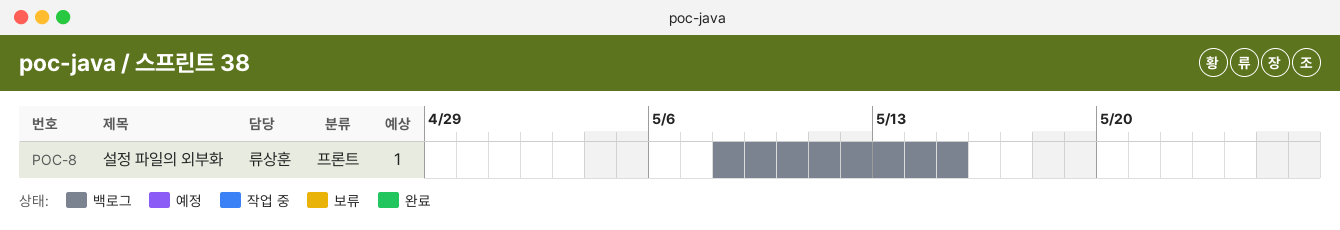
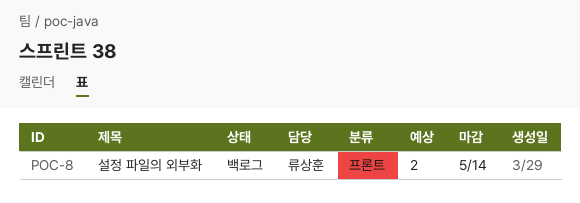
POC-8, estimate: 1 -> 2
POC-8, due: May 15 -> May 14

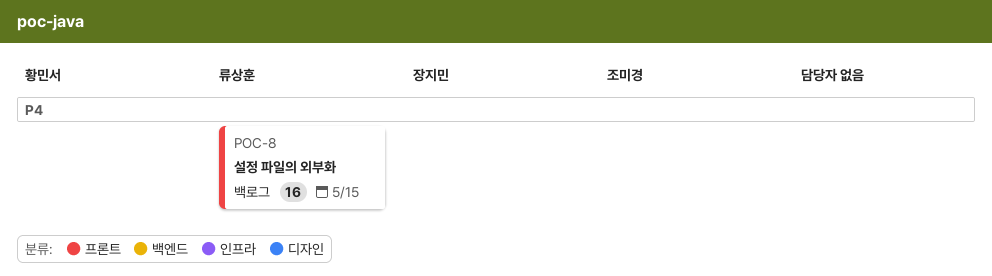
POC-8, estimate: 2 -> 16
POC-8, due: May 14 -> May 15

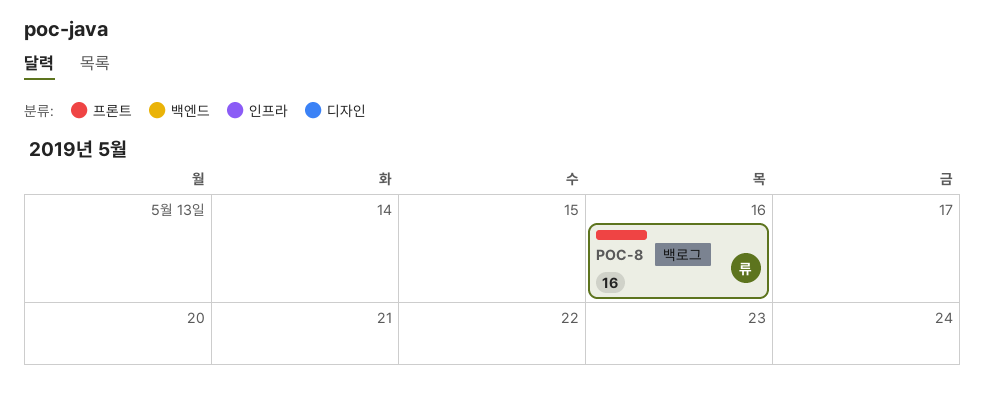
POC-8, due: May 15 -> May 16

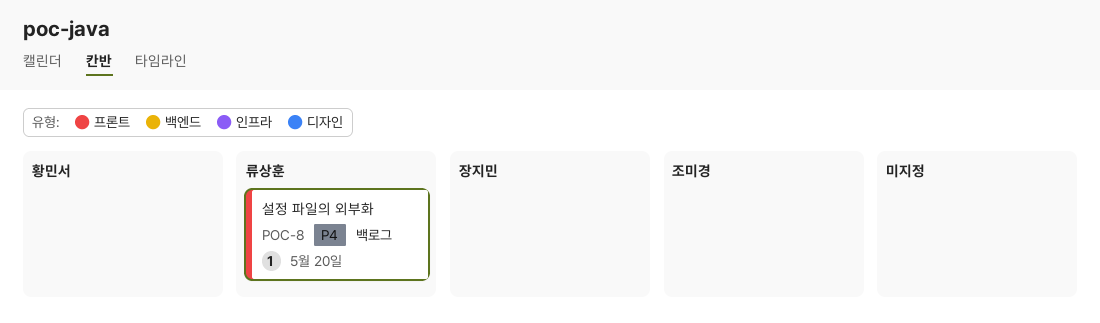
POC-8, estimate: 16 -> 1
POC-8, due: May 16 -> May 20

